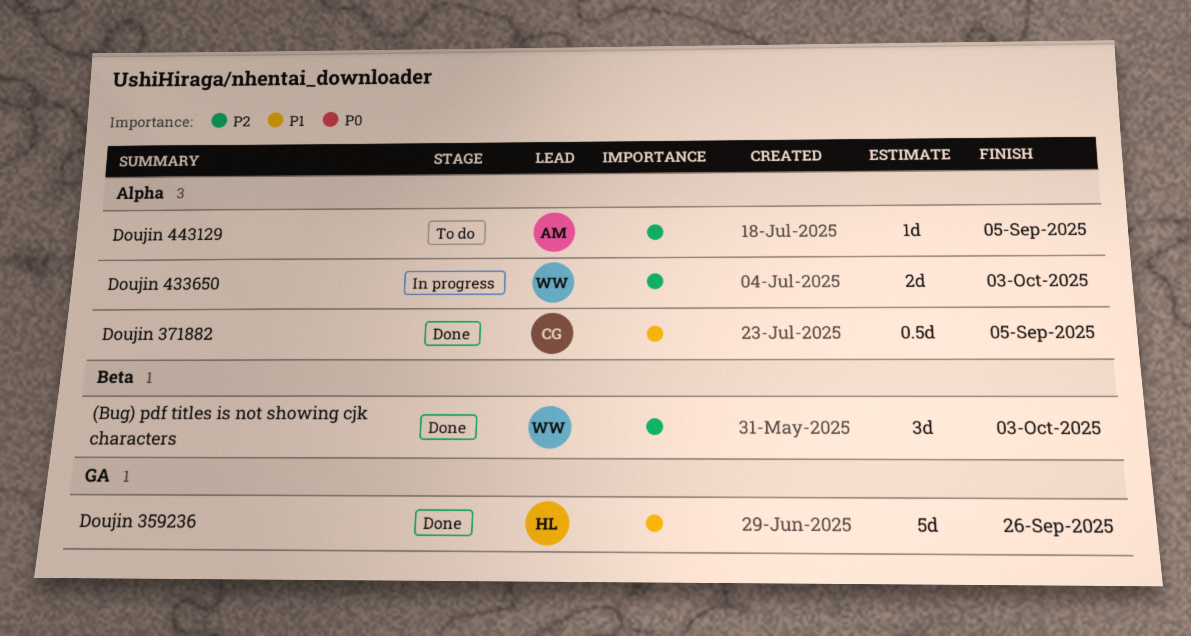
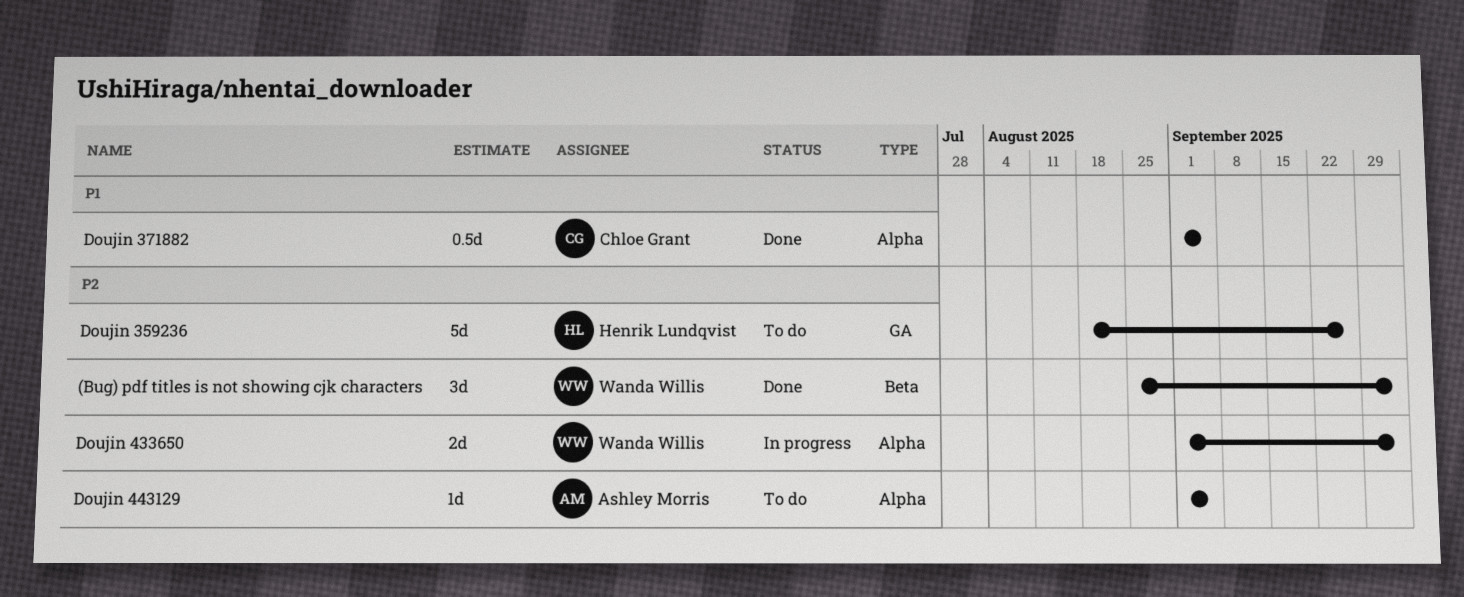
Doujin 359236, status: Done -> To do
Doujin 359236, priority: P1 -> P2

